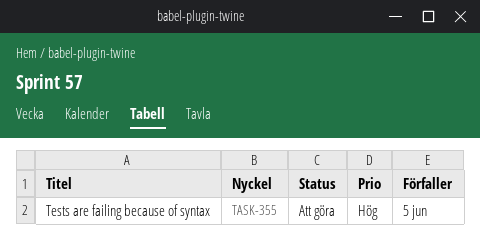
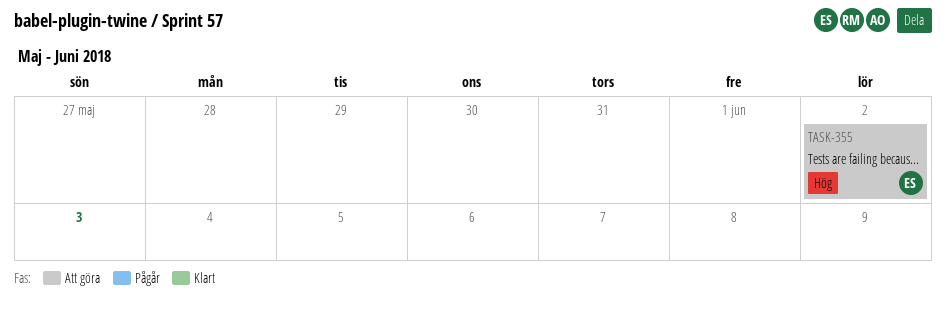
TASK-355, due: Jun 5 -> Jun 2

